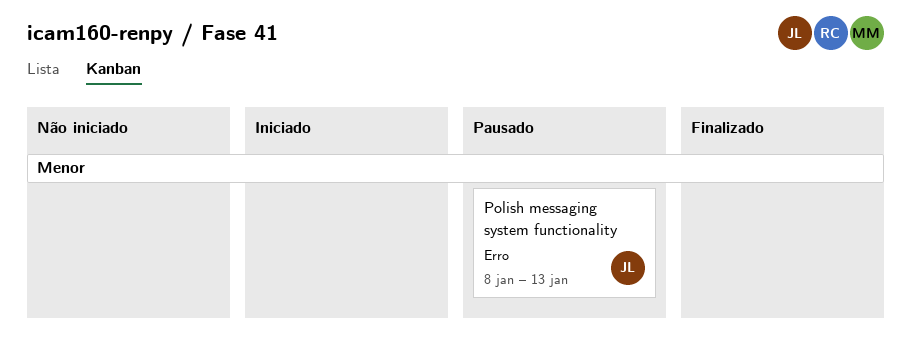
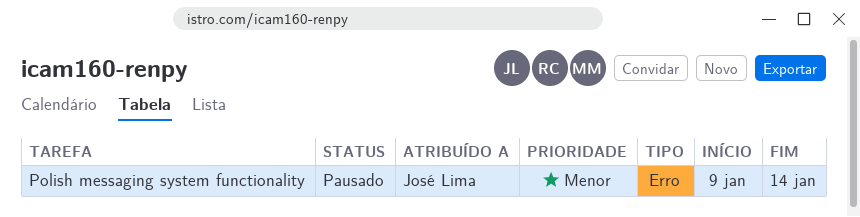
Polish messaging system functionality, start: Jan 8 -> Jan 9
Polish messaging system functionality, due: Jan 13 -> Jan 14

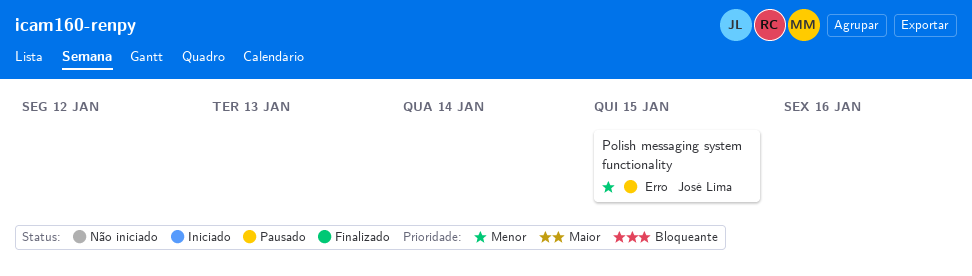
Polish messaging system functionality, due: Jan 14 -> Jan 15

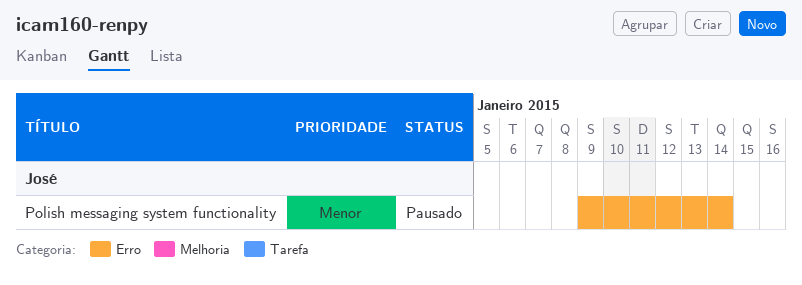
Polish messaging system functionality, due: Jan 15 -> Jan 14

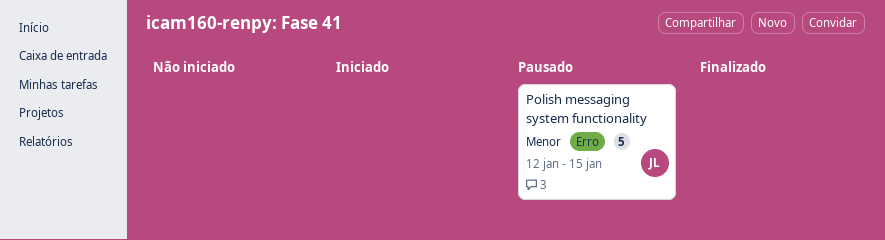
Polish messaging system functionality, start: Jan 9 -> Jan 12
Polish messaging system functionality, due: Jan 14 -> Jan 15

